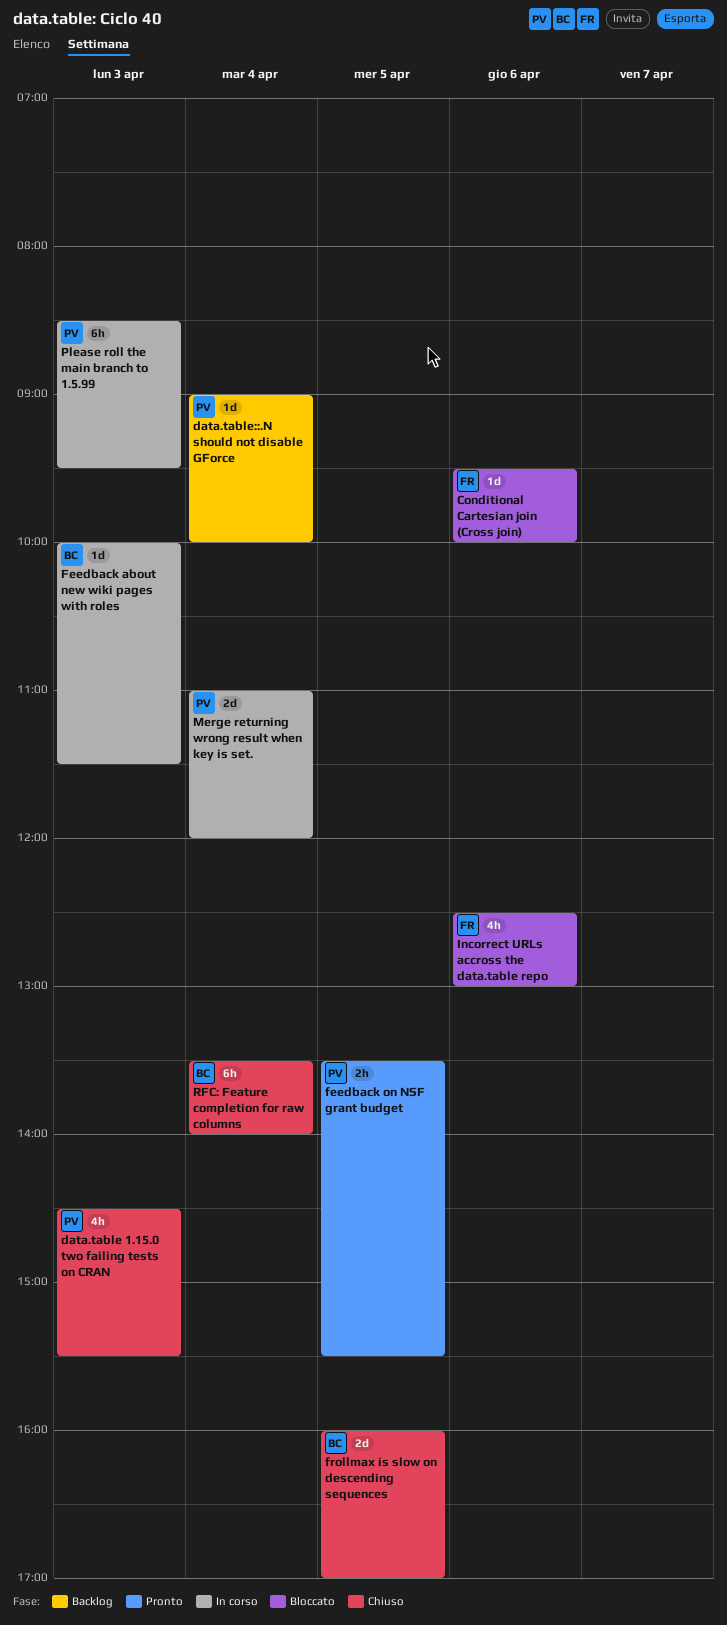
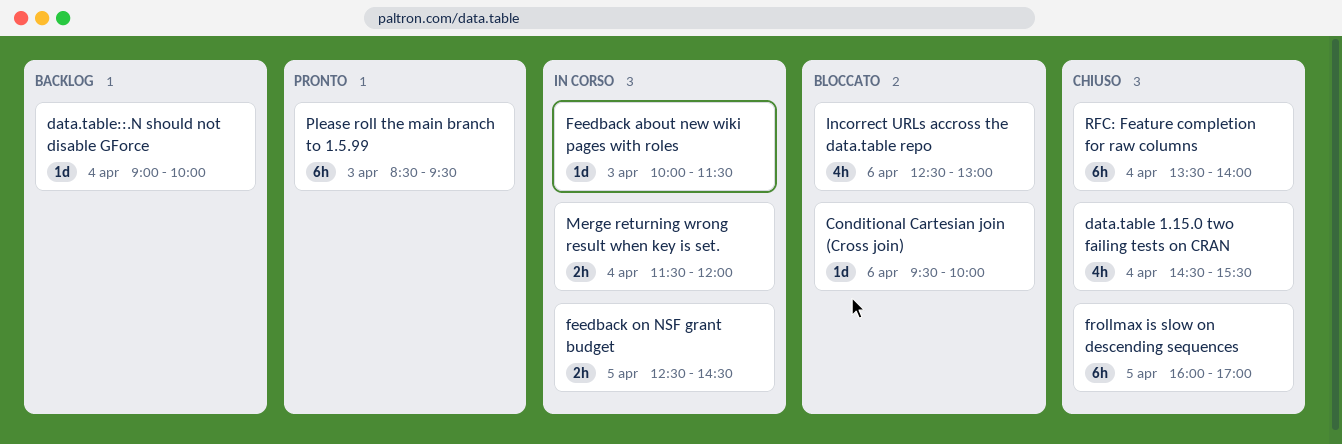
data.table 1.15.0 two failing tests on CRAN, day: Apr 3 -> Apr 4
feedback on NSF grant budget, status: Pronto -> In corso
feedback on NSF grant budget, begins: 13:30 -> 12:30
feedback on NSF grant budget, ends: 15:30 -> 14:30
frollmax is slow on descending sequences, estimate: 2d -> 6h
Merge returning wrong result when key is set., estimate: 2d -> 2h
Merge returning wrong result when key is set., begins: 11:00 -> 11:30
Please roll the main branch to 1.5.99, status: In corso -> Pronto

